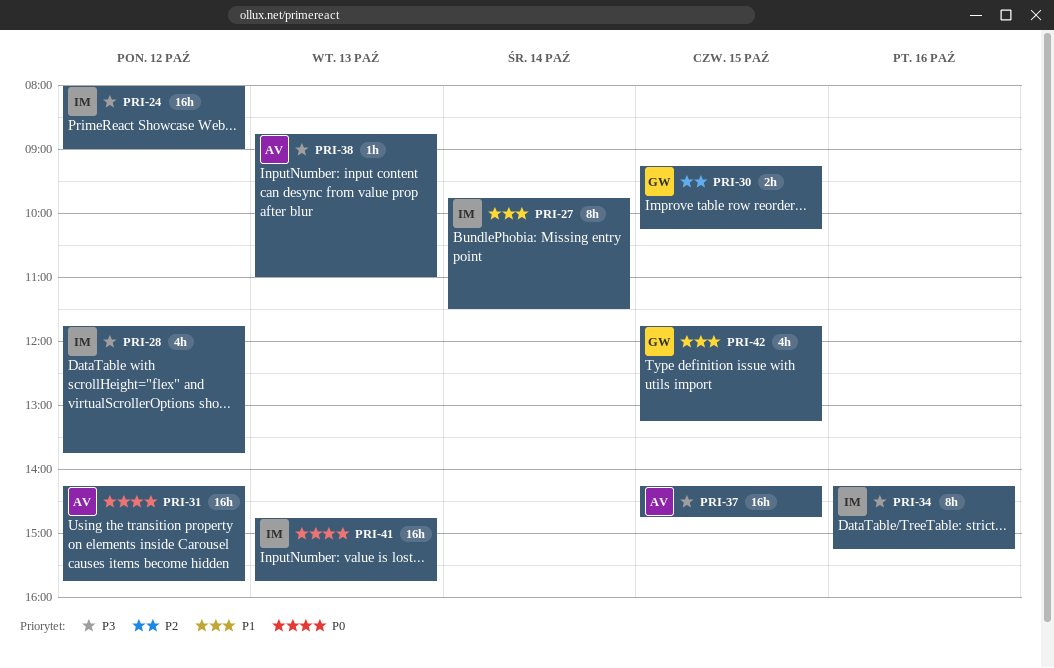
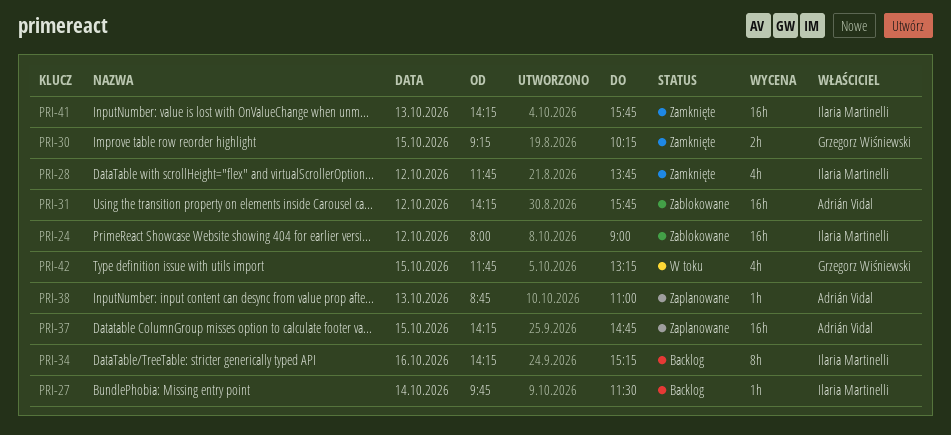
PRI-27, estimate: 8h -> 1h
PRI-41, begins: 14:45 -> 14:15

